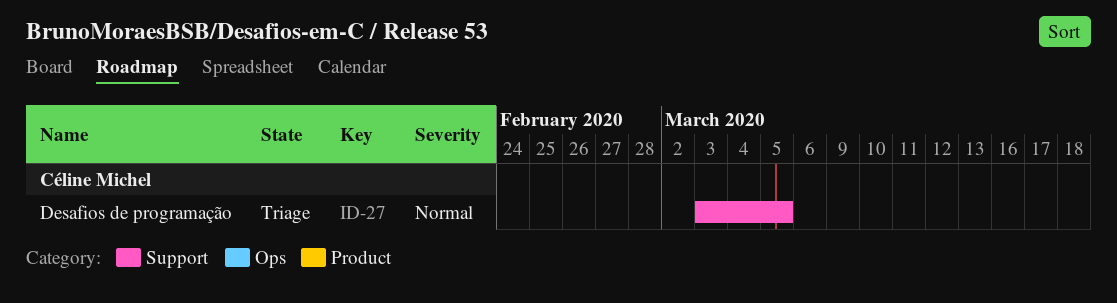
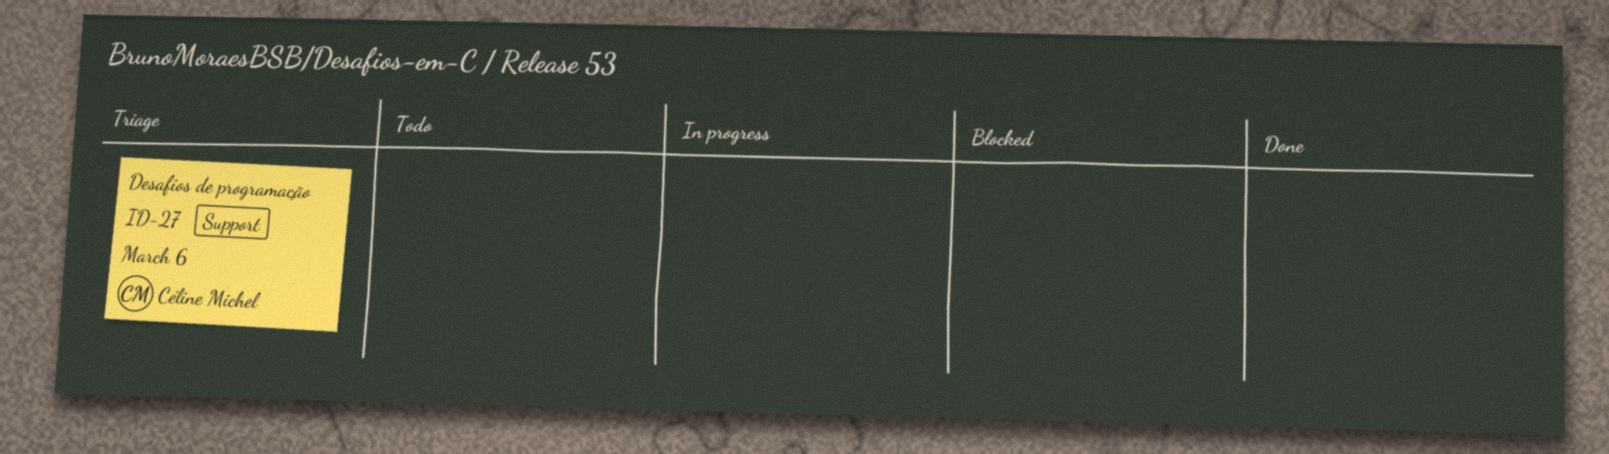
ID-27, due: Mar 5 -> Mar 6

